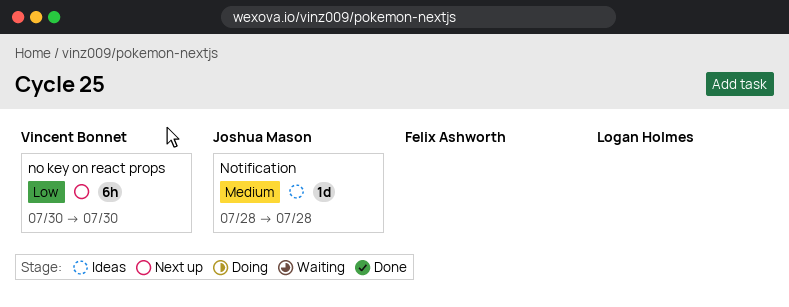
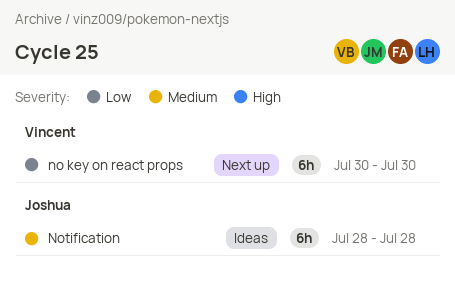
Notification, estimate: 1d -> 6h

